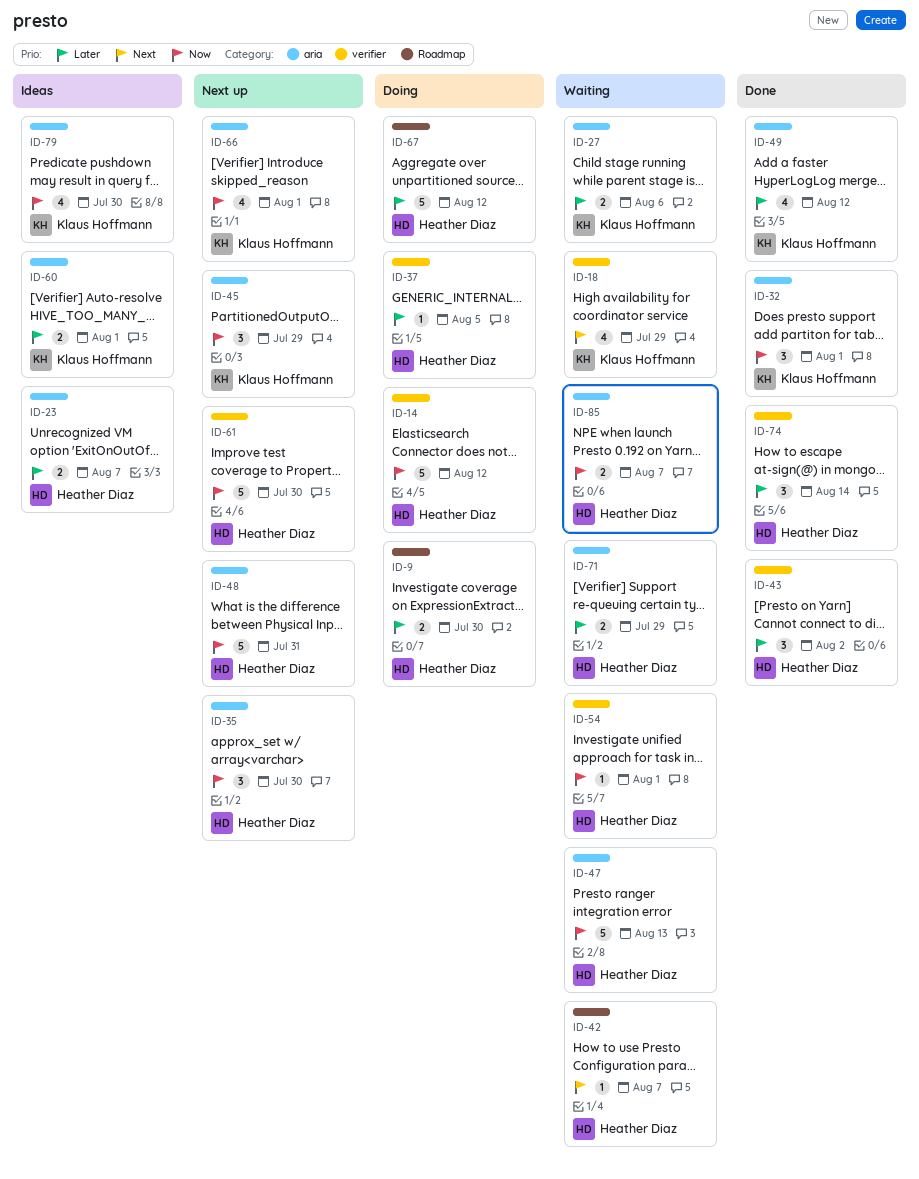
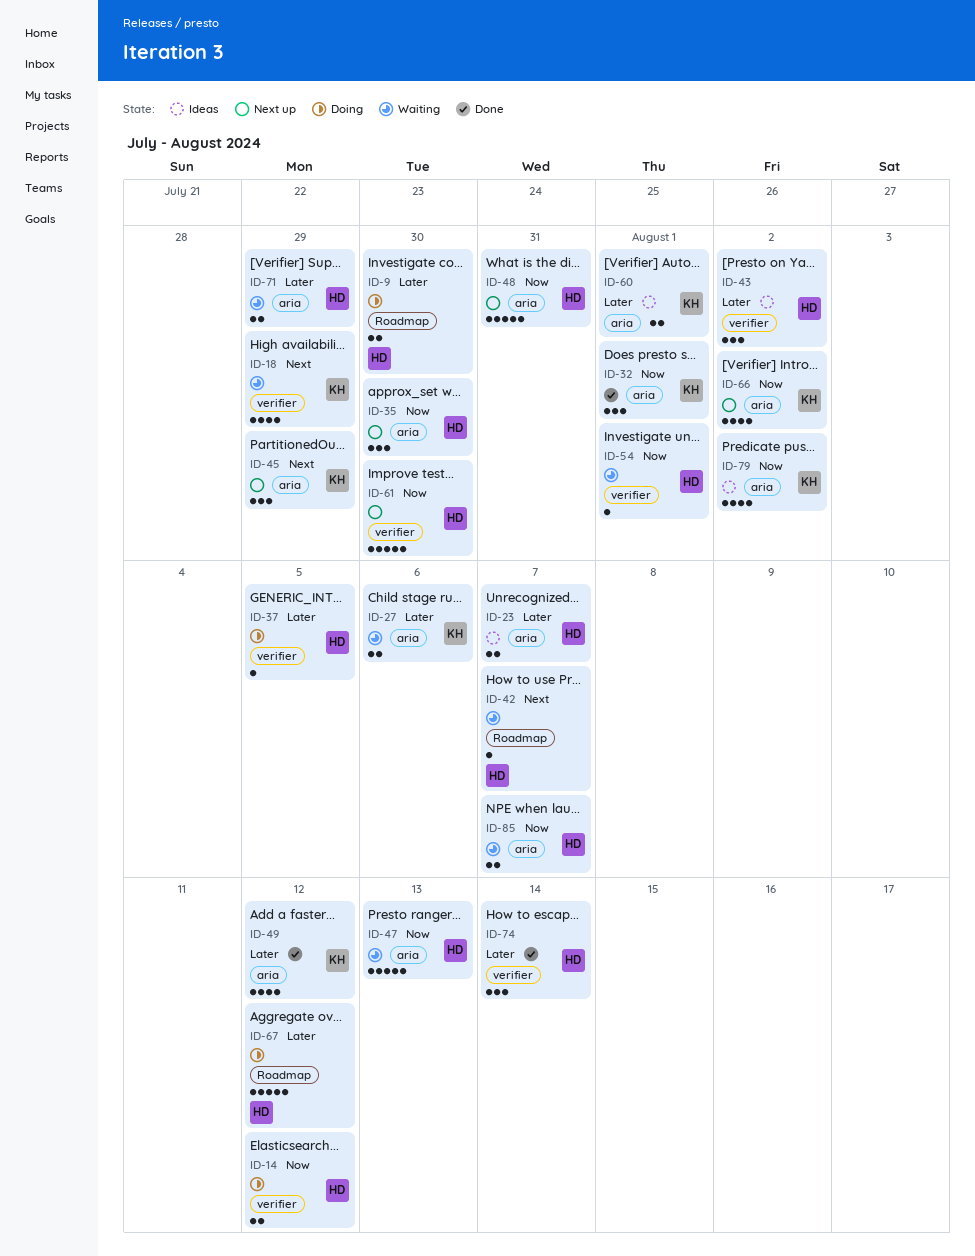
ID-14, estimate: 5 -> 2
ID-43, status: Done -> Ideas
ID-45, priority: Now -> Next
ID-66, due: Aug 1 -> Aug 2
ID-79, due: Jul 30 -> Aug 2

